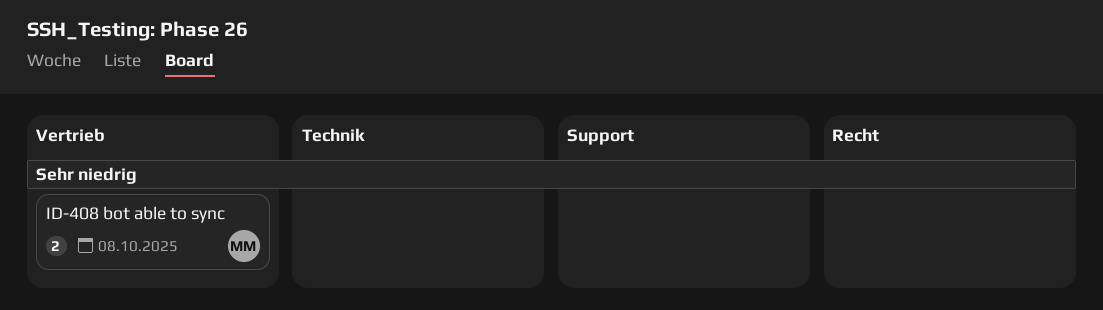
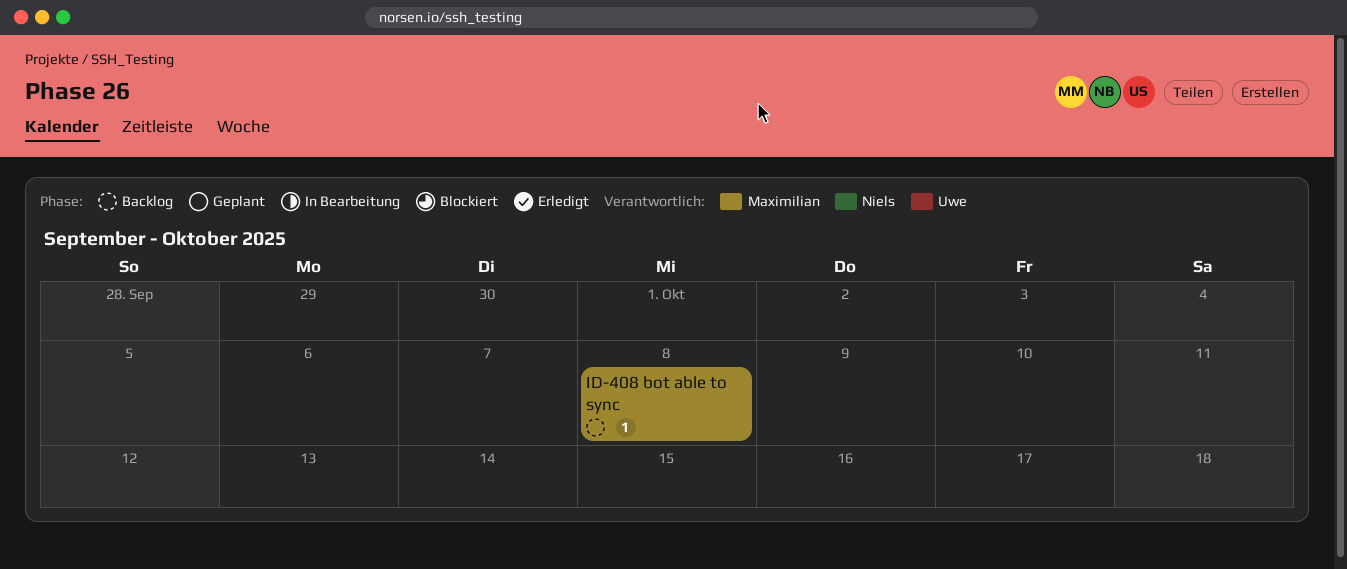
ID-408, estimate: 2 -> 1

